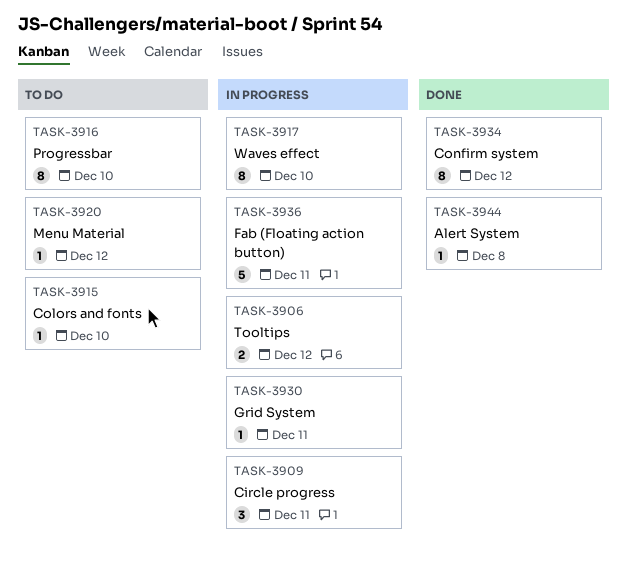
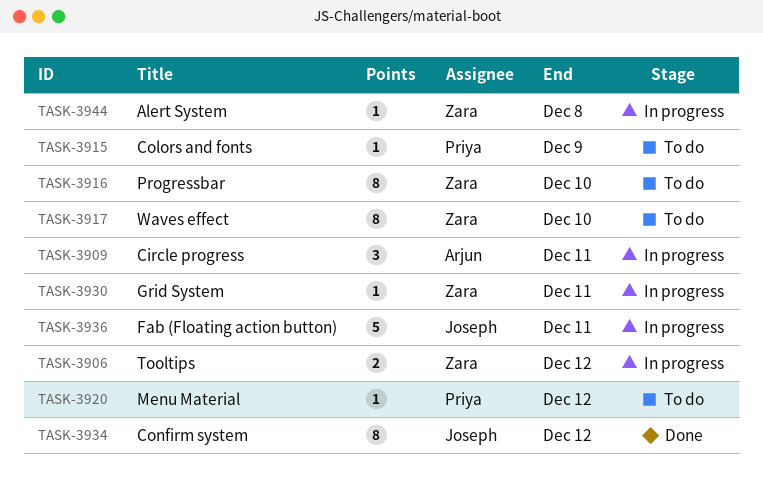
TASK-3915, due: Dec 10 -> Dec 9
TASK-3917, status: In progress -> To do
TASK-3944, status: Done -> In progress

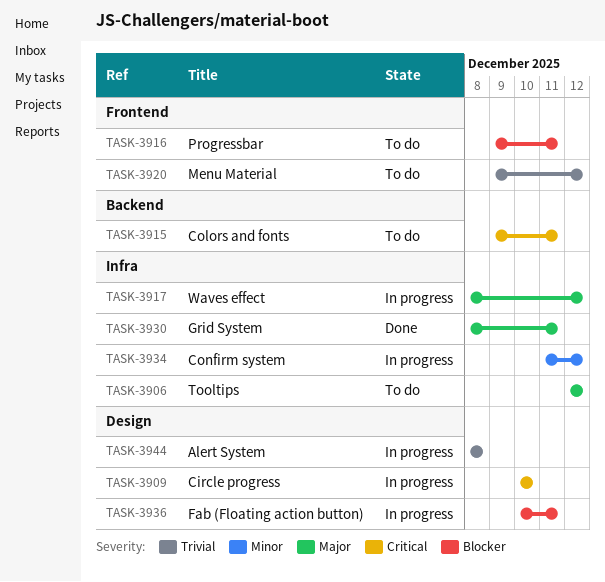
TASK-3906, status: In progress -> To do
TASK-3909, due: Dec 11 -> Dec 10
TASK-3915, due: Dec 9 -> Dec 11
TASK-3916, due: Dec 10 -> Dec 11
TASK-3917, status: To do -> In progress
TASK-3917, due: Dec 10 -> Dec 12
TASK-3930, status: In progress -> Done
TASK-3934, status: Done -> In progress

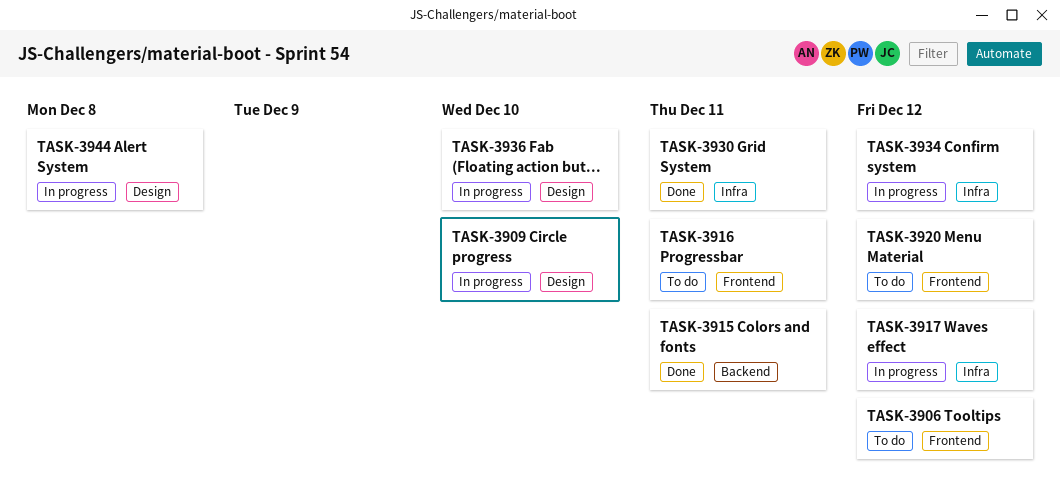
TASK-3906, label: Infra -> Frontend
TASK-3915, status: To do -> Done
TASK-3936, due: Dec 11 -> Dec 10

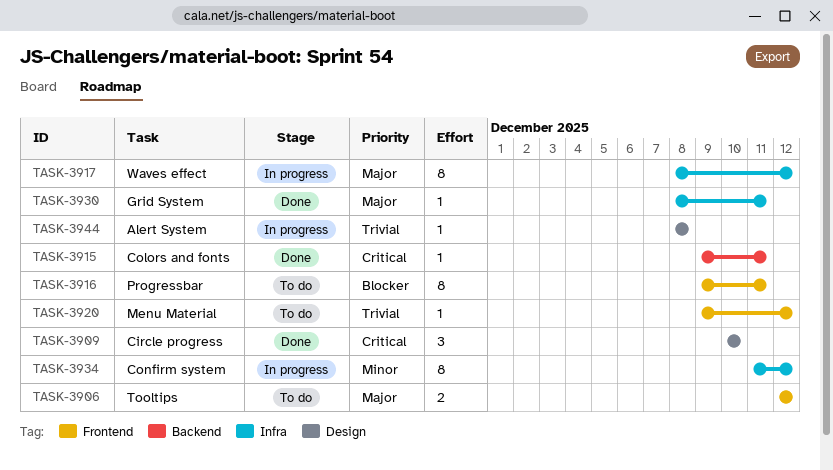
TASK-3909, status: In progress -> Done
TASK-3936: present -> none

